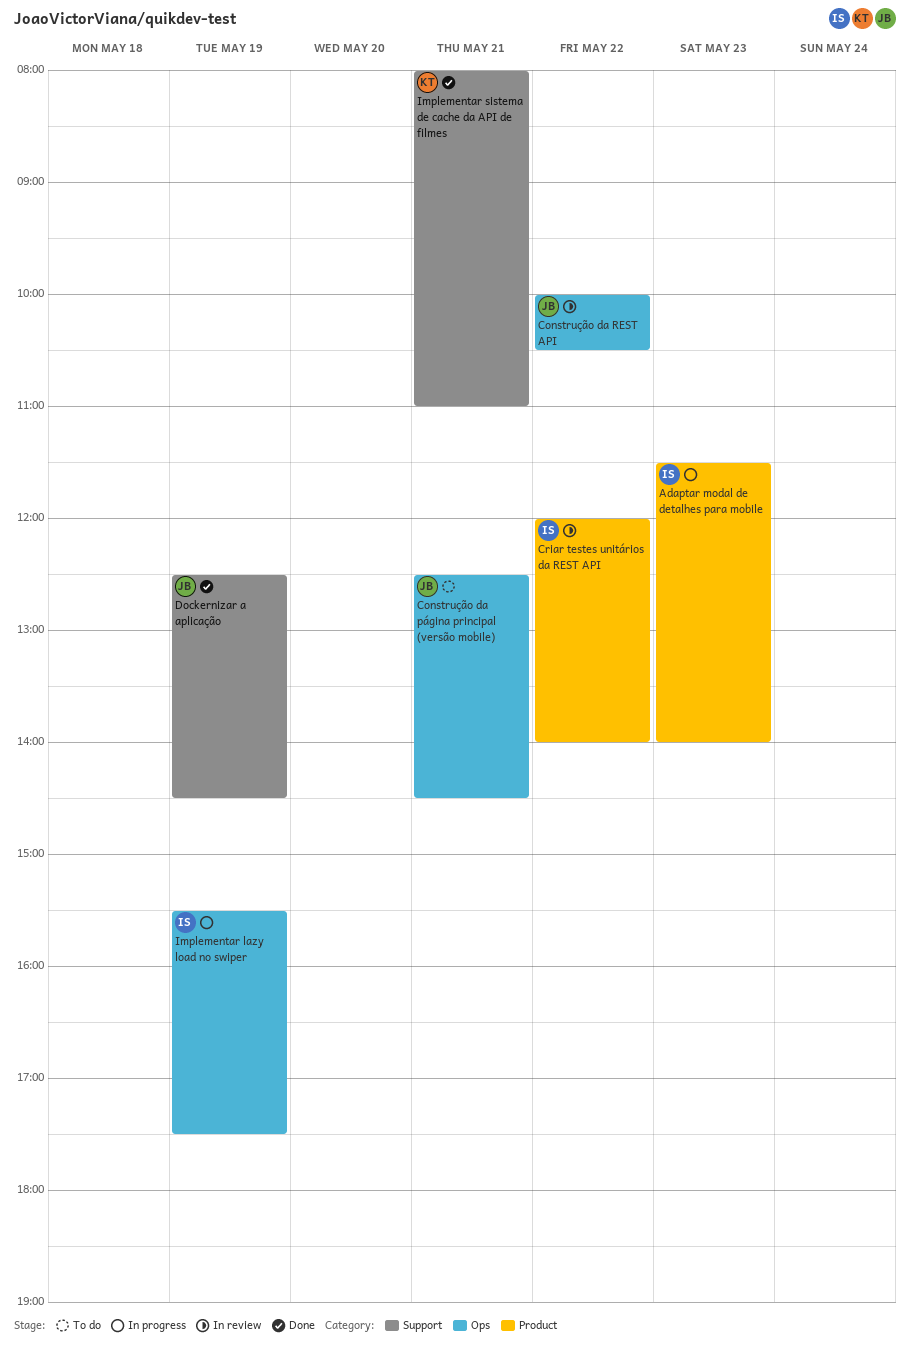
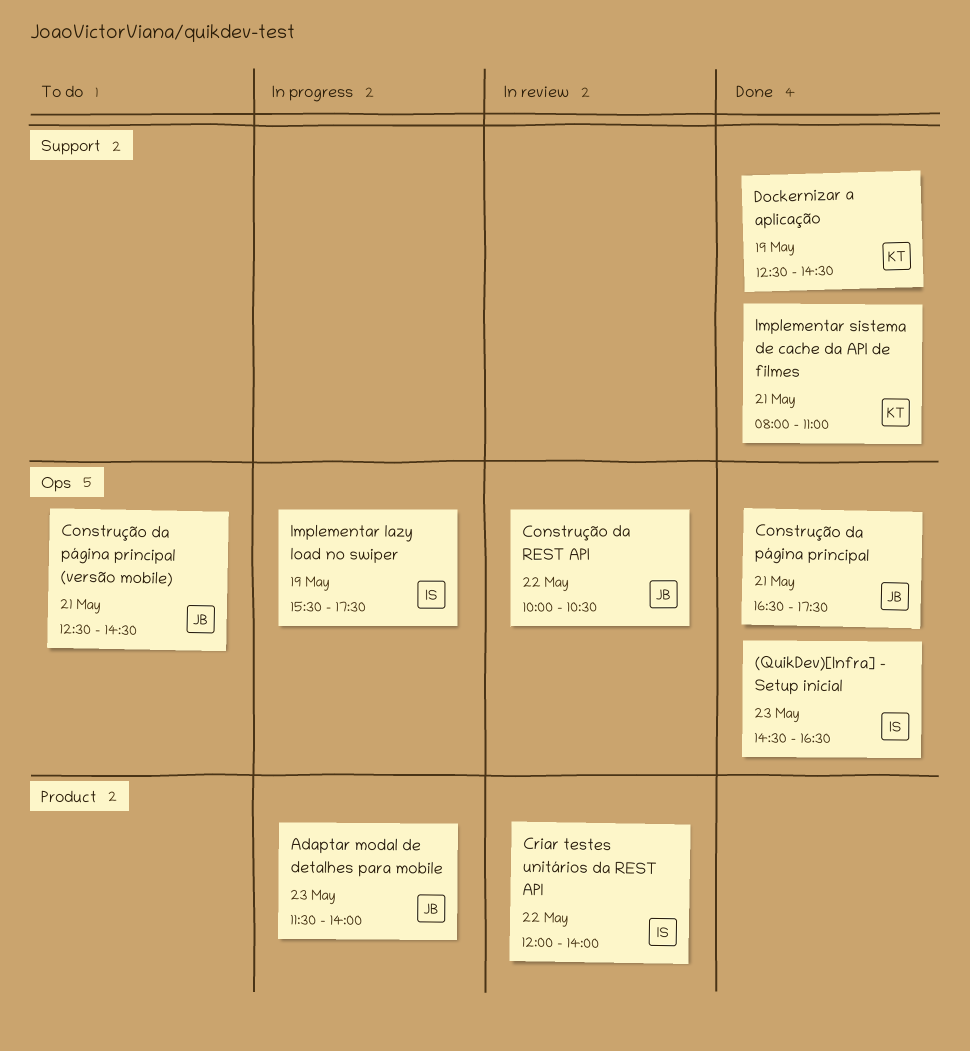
(QuikDev)[Infra] - Setup inicial: none -> present
Adaptar modal de detalhes para mobile, owner: IS -> JB
Construção da página principal: none -> present
Dockernizar a aplicação, owner: JB -> KT

